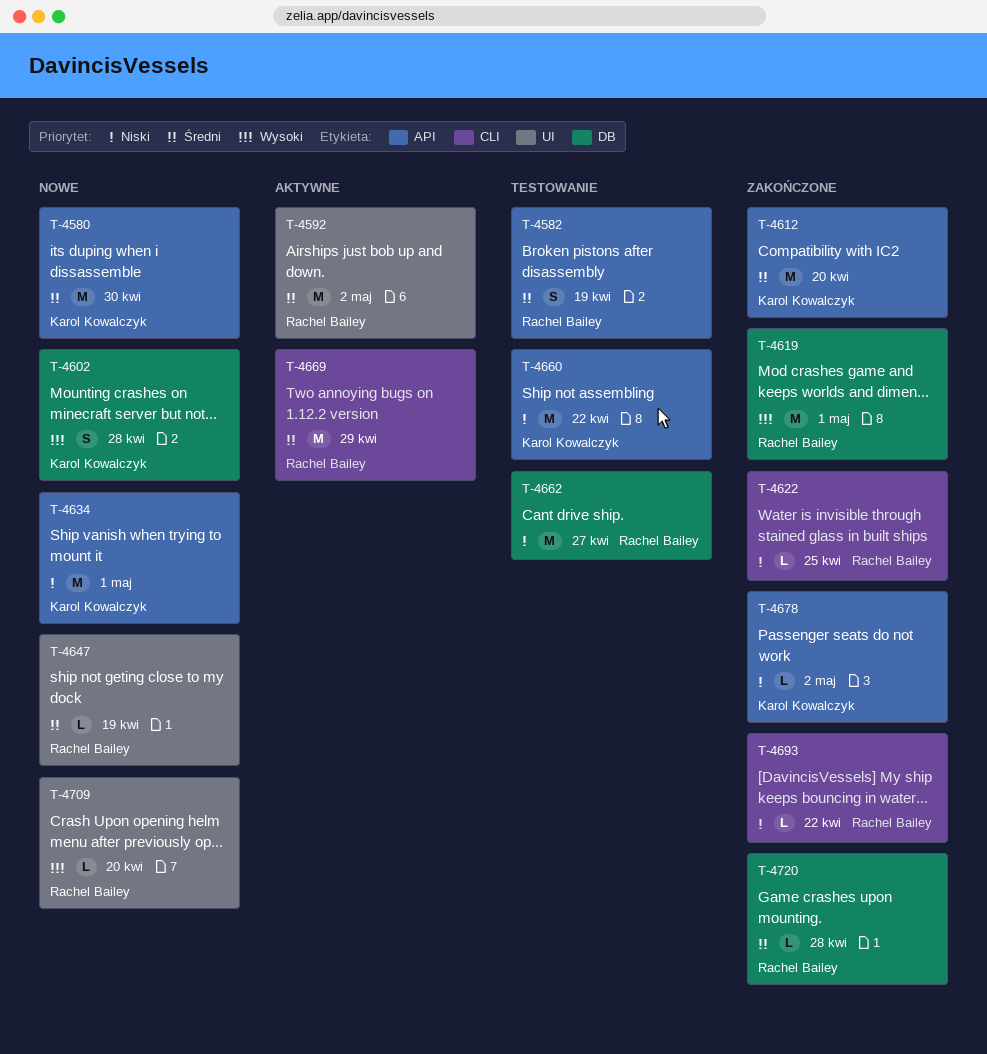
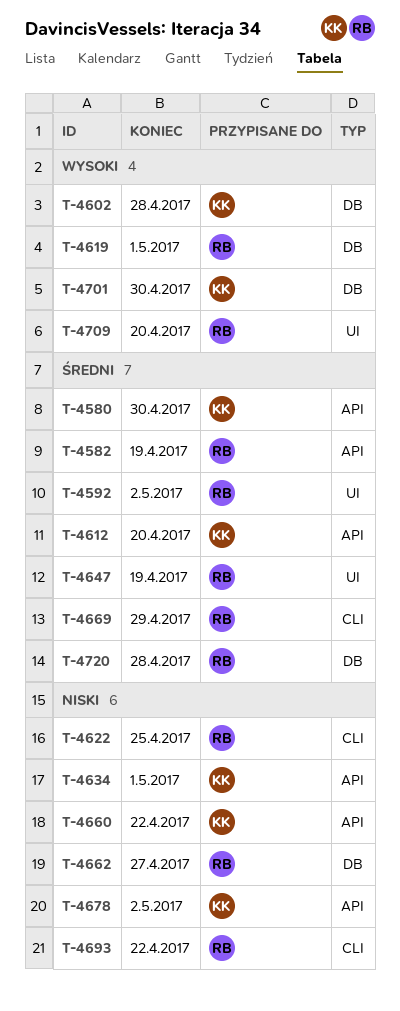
T-4701: none -> present

